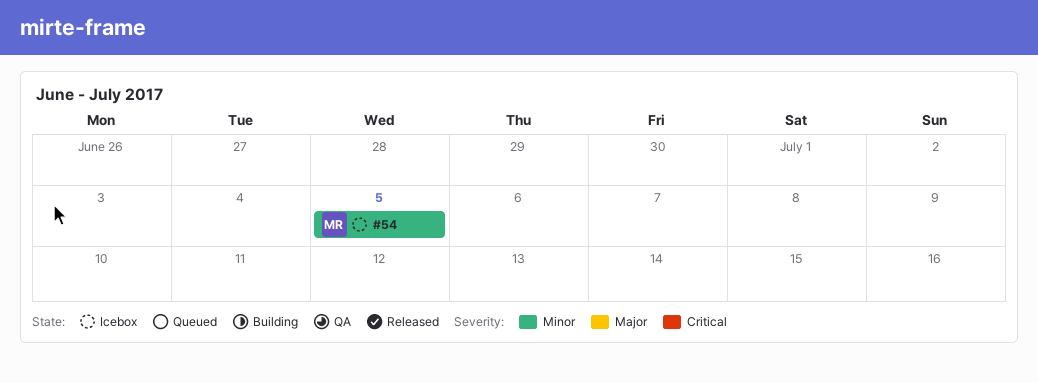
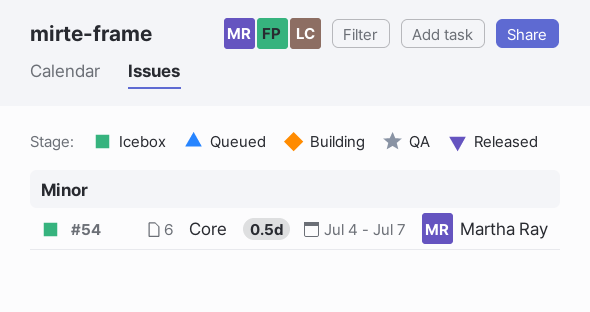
#54, start: Jul 5 -> Jul 4
#54, due: Jul 5 -> Jul 7

